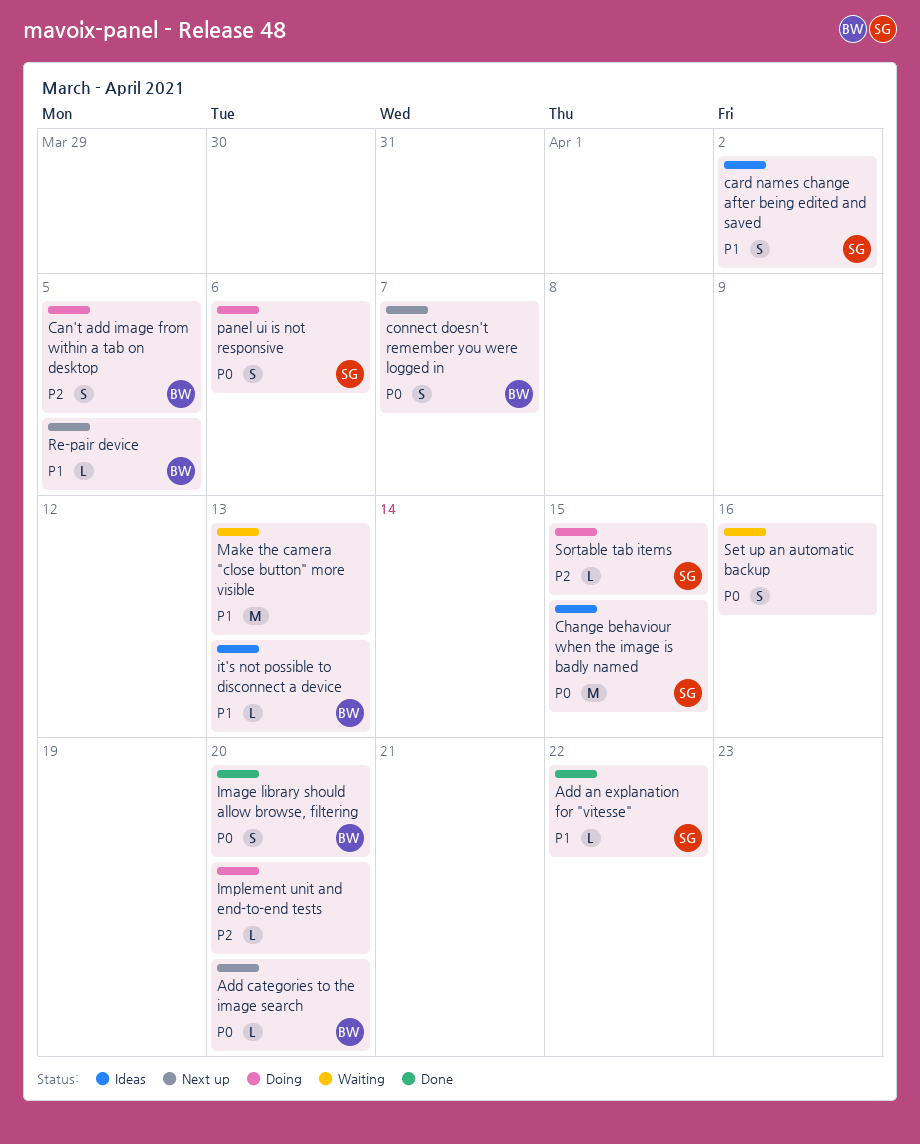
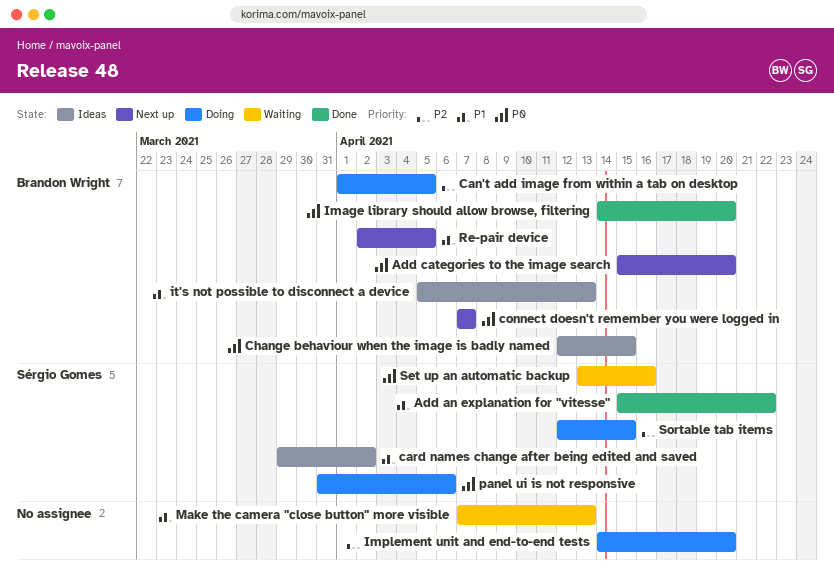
Change behaviour when the image is badly named, owner: Sérgio Gomes -> Brandon Wright
Set up an automatic backup, owner: none -> Sérgio Gomes

